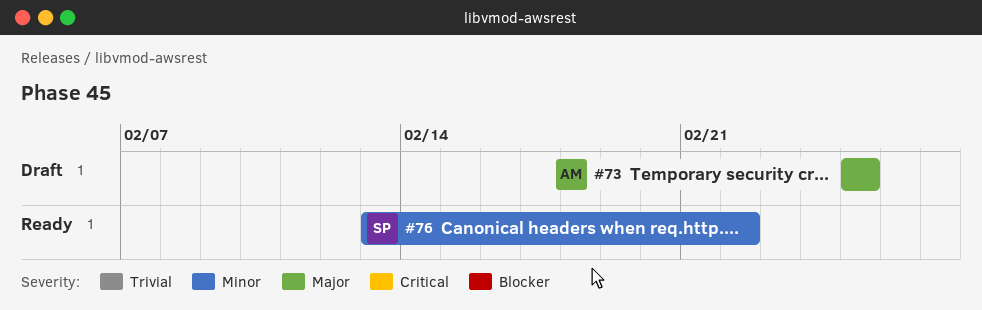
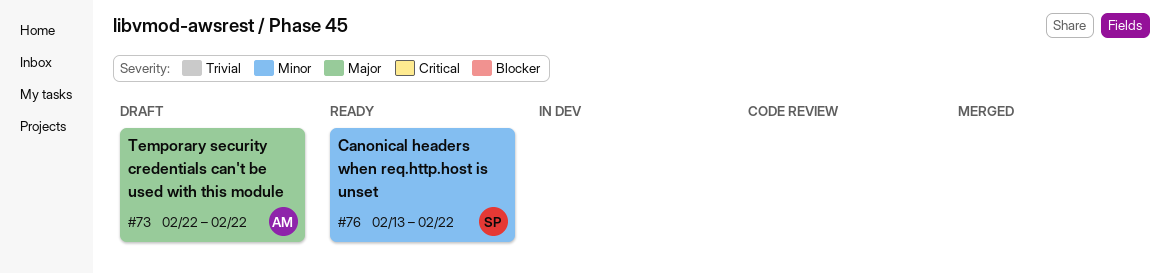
#73, start: Feb 25 -> Feb 22
#73, due: Feb 25 -> Feb 22

